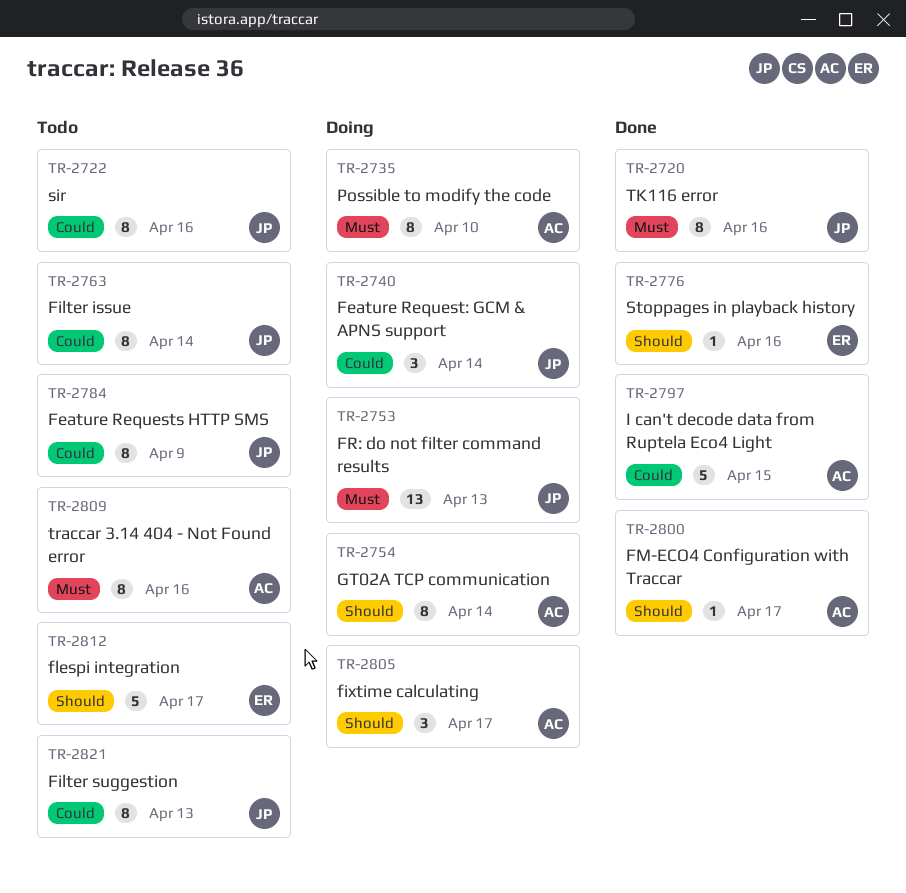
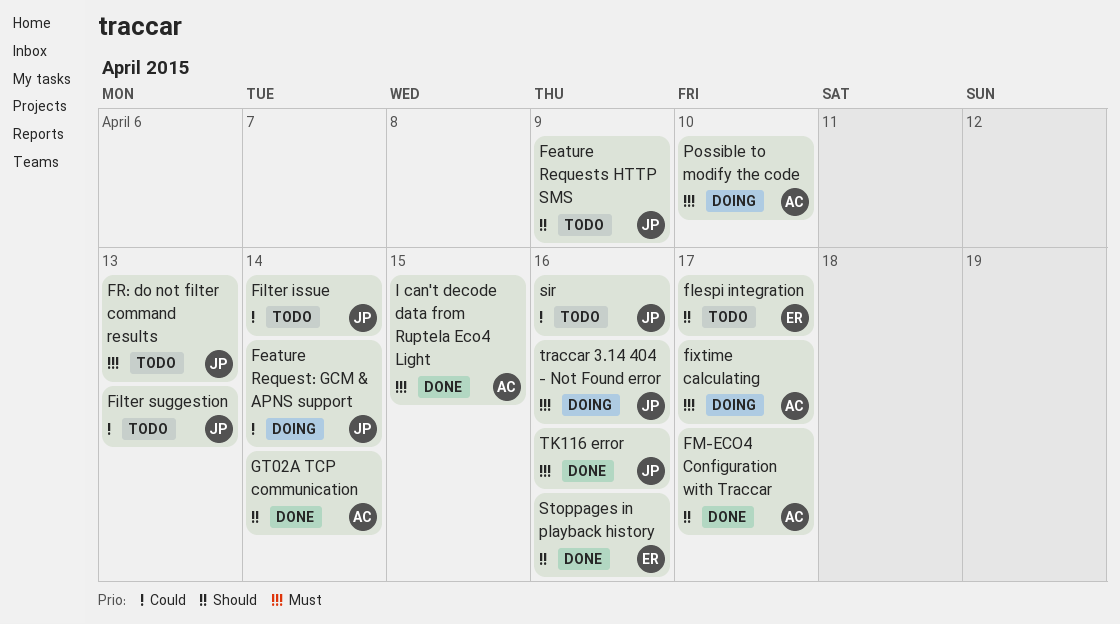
Feature Requests HTTP SMS, priority: Could -> Should
fixtime calculating, priority: Should -> Must
FR: do not filter command results, status: Doing -> Todo
GT02A TCP communication, status: Doing -> Done
I can't decode data from Ruptela Eco4 Light, priority: Could -> Must
traccar 3.14 404 - Not Found error, status: Todo -> Doing
traccar 3.14 404 - Not Found error, owner: AC -> JP

